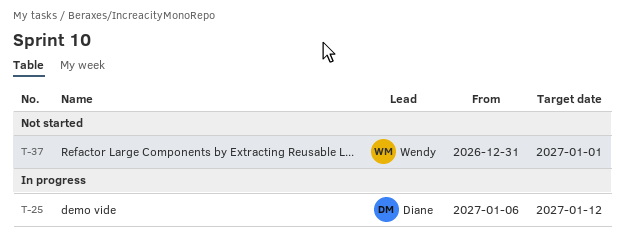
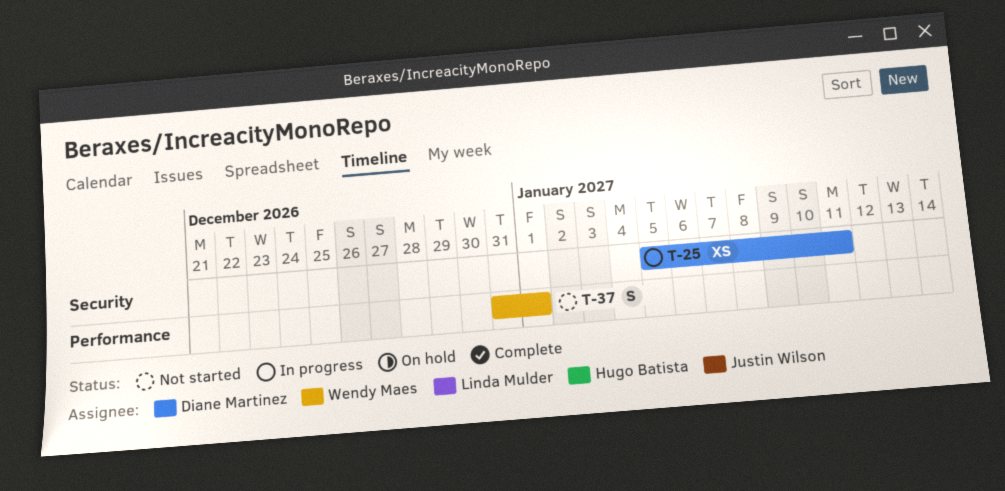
T-25, start: Jan 6 -> Jan 5
T-25, due: Jan 12 -> Jan 11

